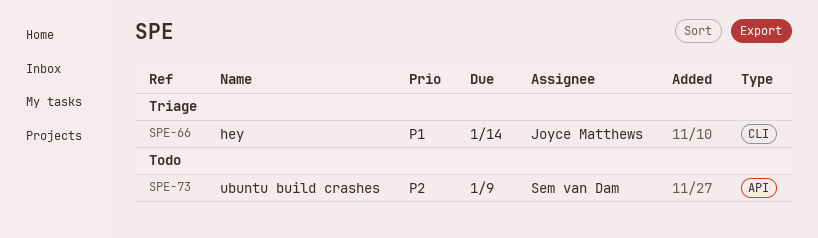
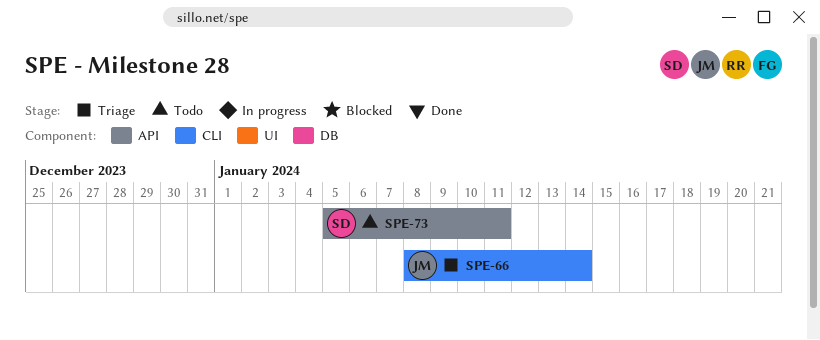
SPE-73, due: Jan 9 -> Jan 11

